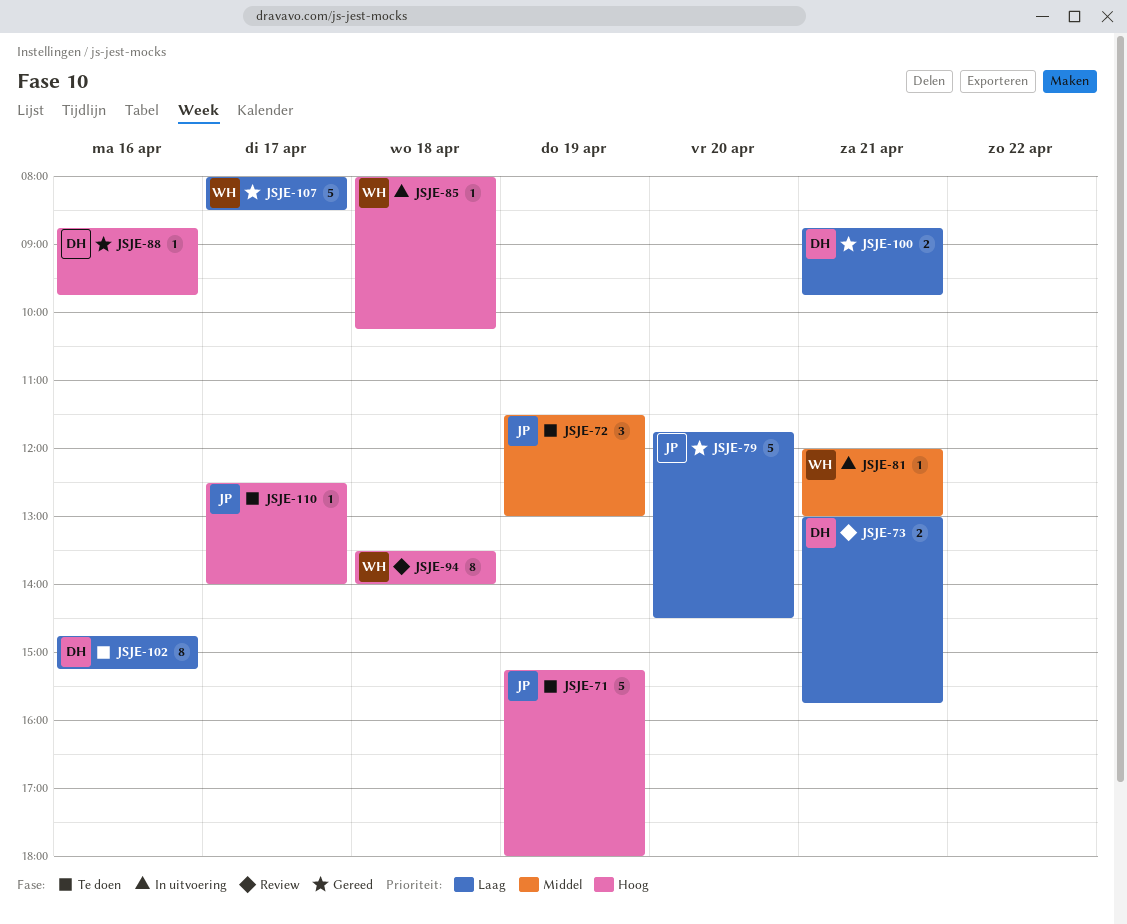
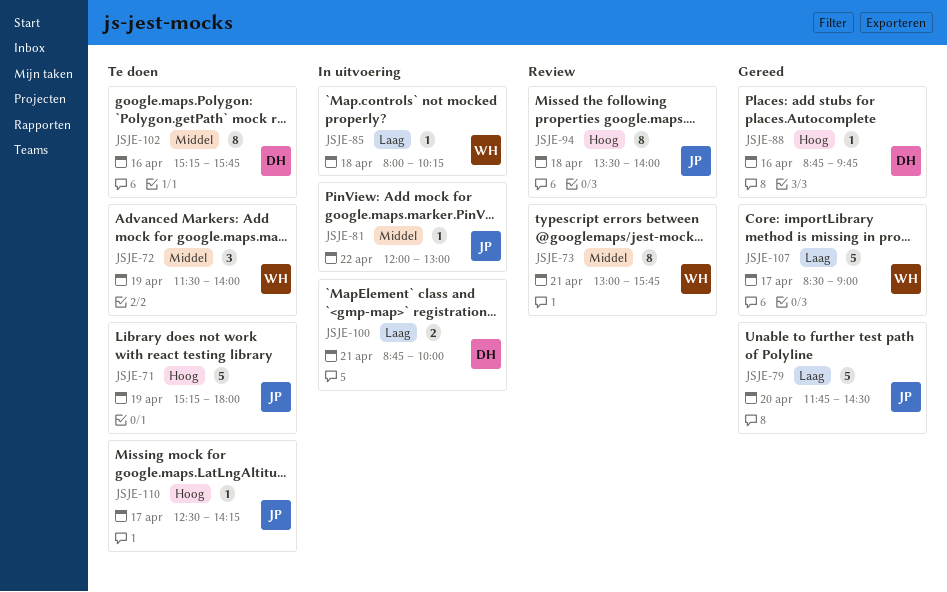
JSJE-72, owner: JP -> WH
JSJE-72, ends: 13:00 -> 14:00
JSJE-73, owner: DH -> WH
JSJE-73, priority: Laag -> Middel
JSJE-73, estimate: 2 -> 8
JSJE-81, owner: WH -> JP
JSJE-81, day: Apr 21 -> Apr 22
JSJE-85, priority: Hoog -> Laag
JSJE-94, owner: WH -> JP
JSJE-100, status: Gereed -> In uitvoering
JSJE-100, ends: 09:45 -> 10:00
JSJE-102, priority: Laag -> Middel
JSJE-102, begins: 14:45 -> 15:15
JSJE-102, ends: 15:15 -> 15:45
JSJE-107, begins: 08:00 -> 08:30
JSJE-107, ends: 08:30 -> 09:00
JSJE-110, ends: 14:00 -> 14:15

